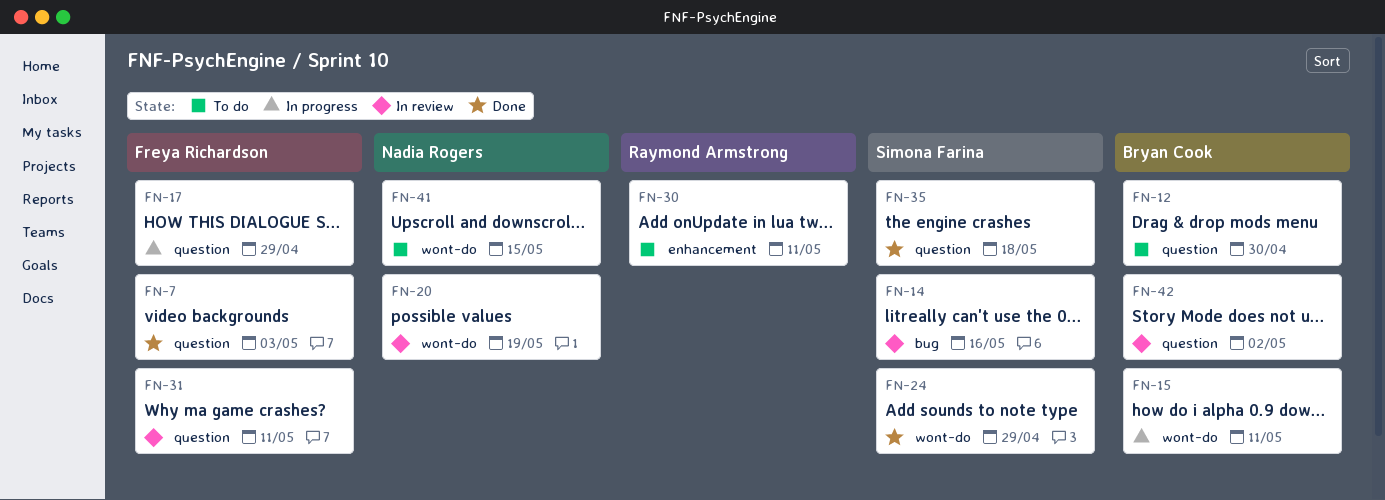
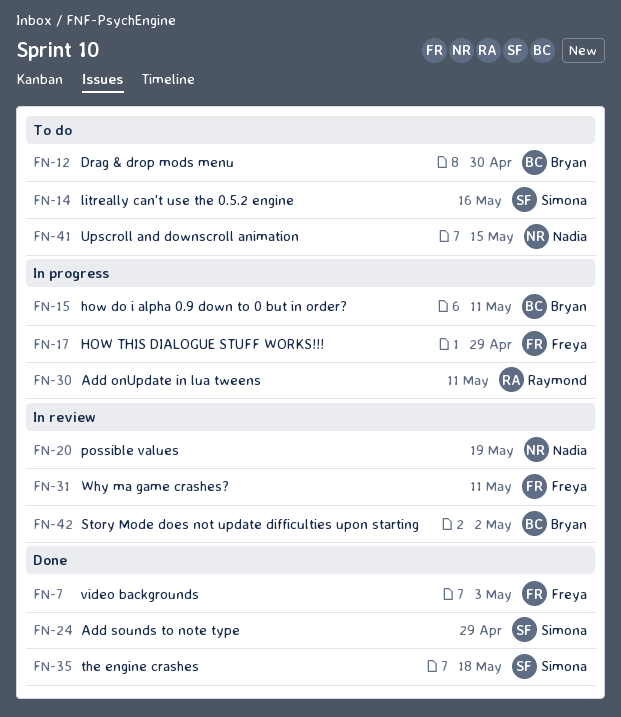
FN-14, status: In review -> To do
FN-30, status: To do -> In progress

